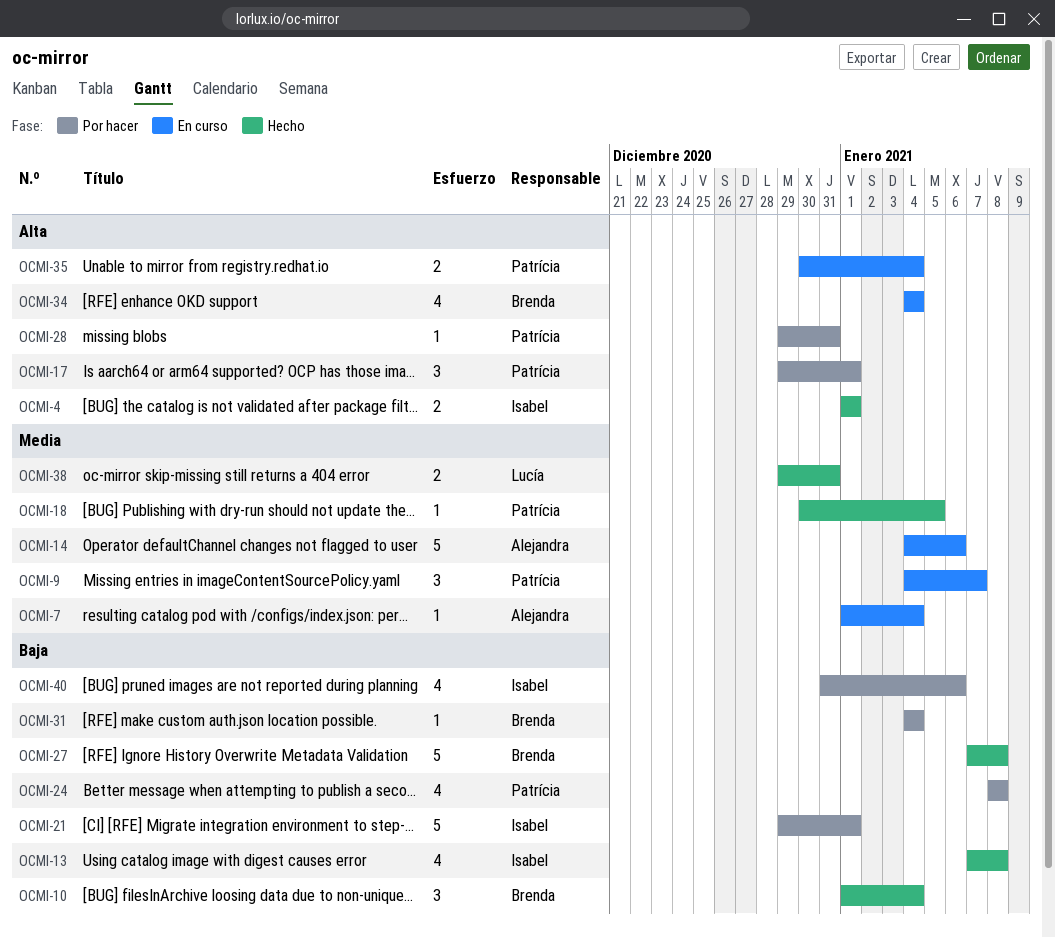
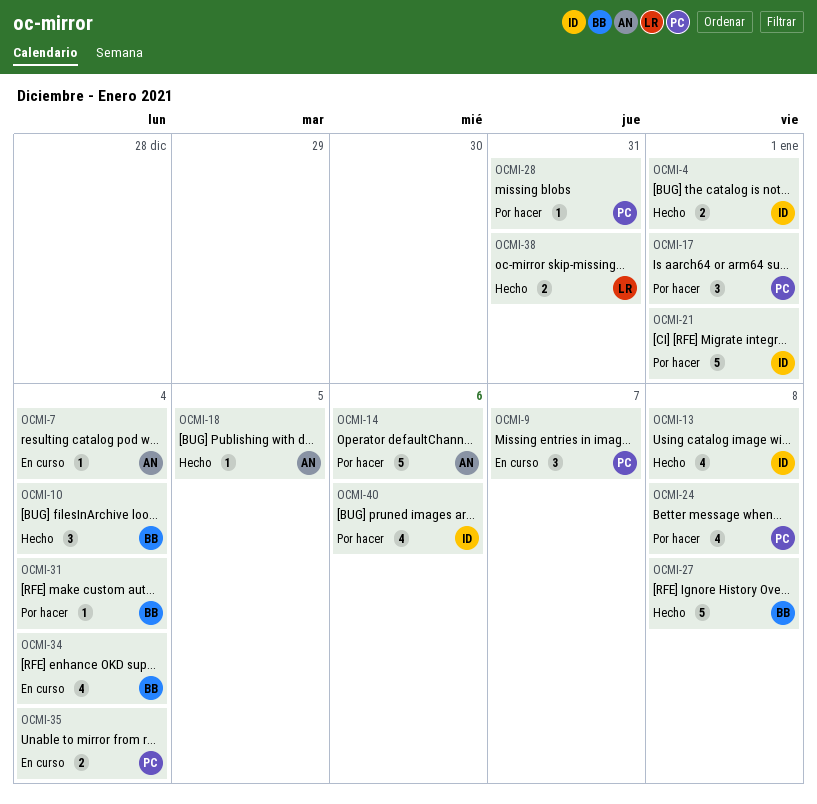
OCMI-14, status: En curso -> Por hacer
OCMI-18, owner: Patrícia -> Alejandra

